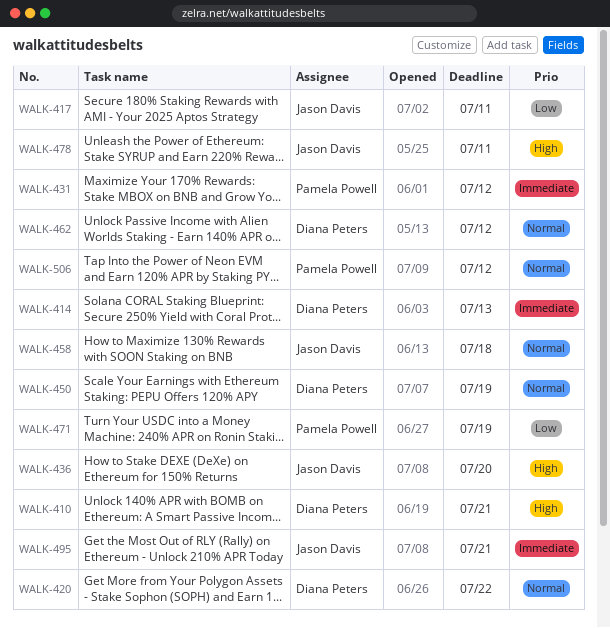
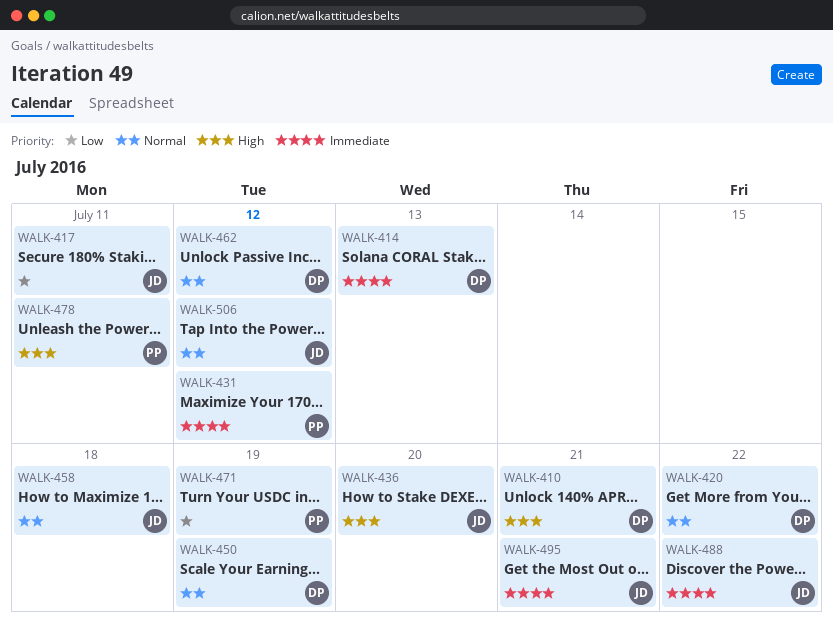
WALK-478, owner: Jason Davis -> Pamela Powell
WALK-488: none -> present
WALK-506, owner: Pamela Powell -> Jason Davis

